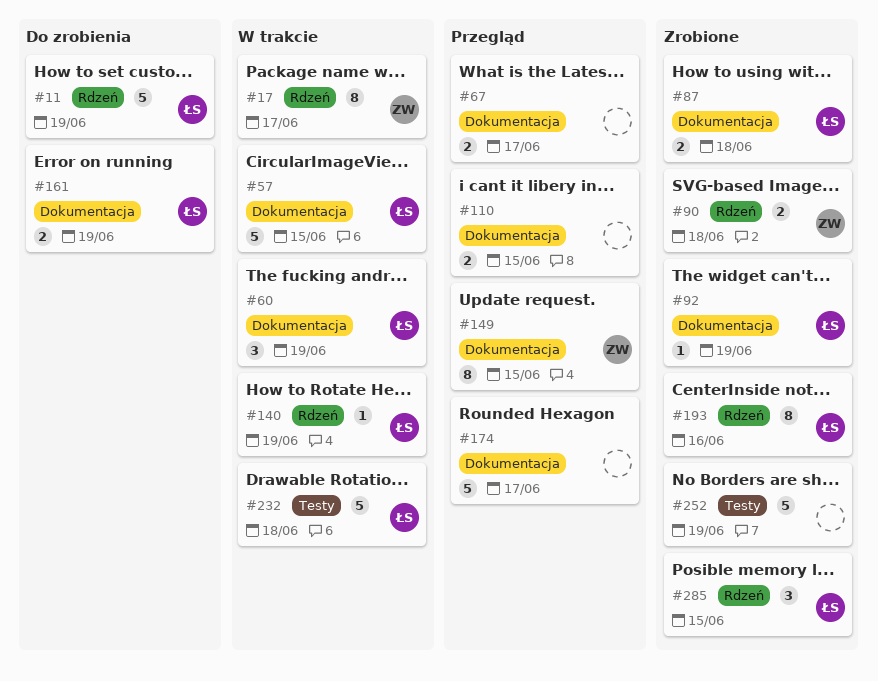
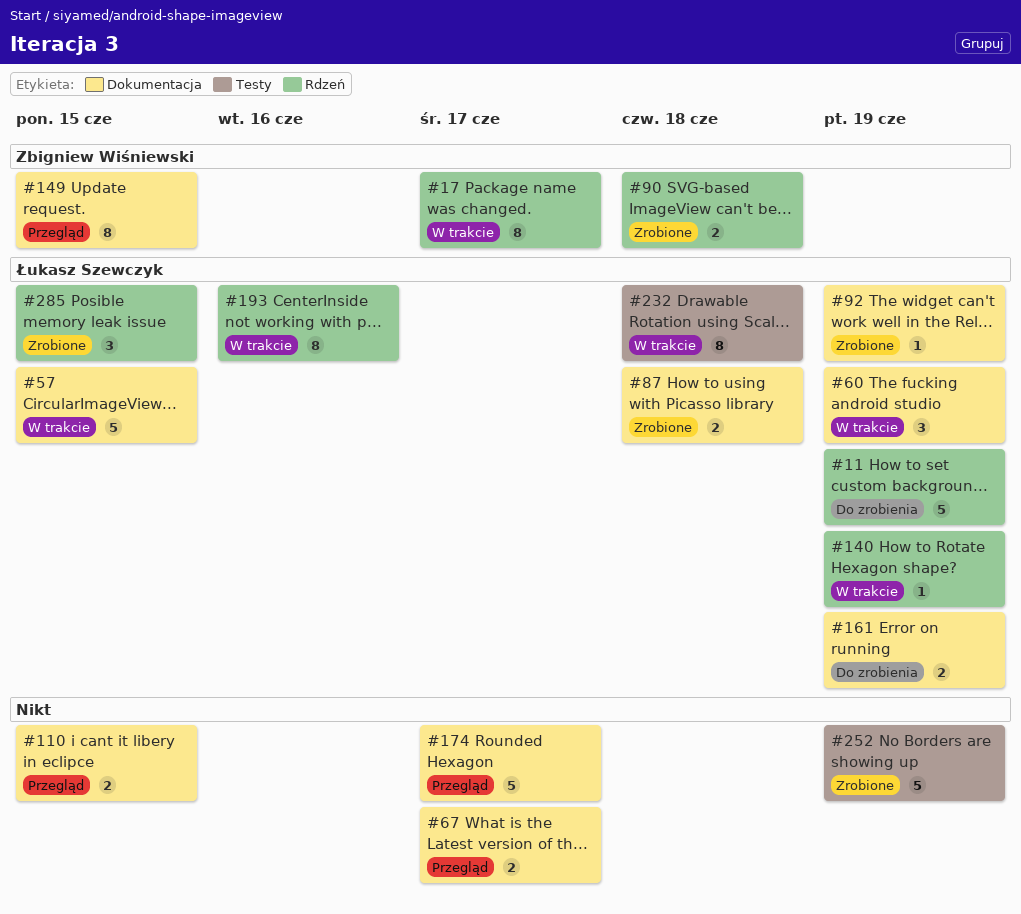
#193, status: Zrobione -> W trakcie
#232, estimate: 5 -> 8

